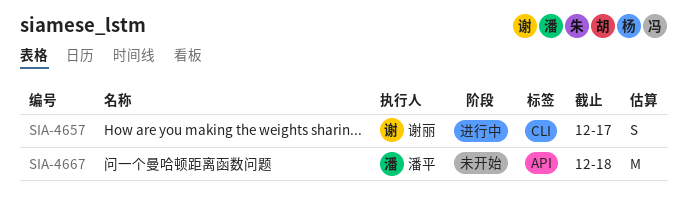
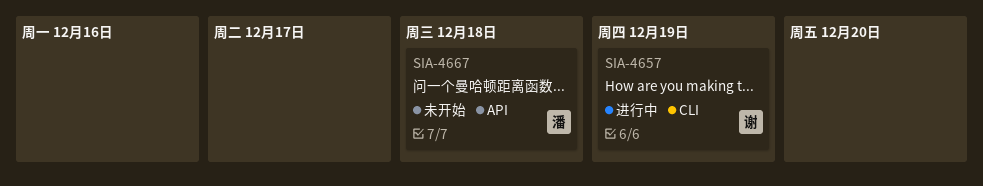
SIA-4657, due: Dec 17 -> Dec 19

